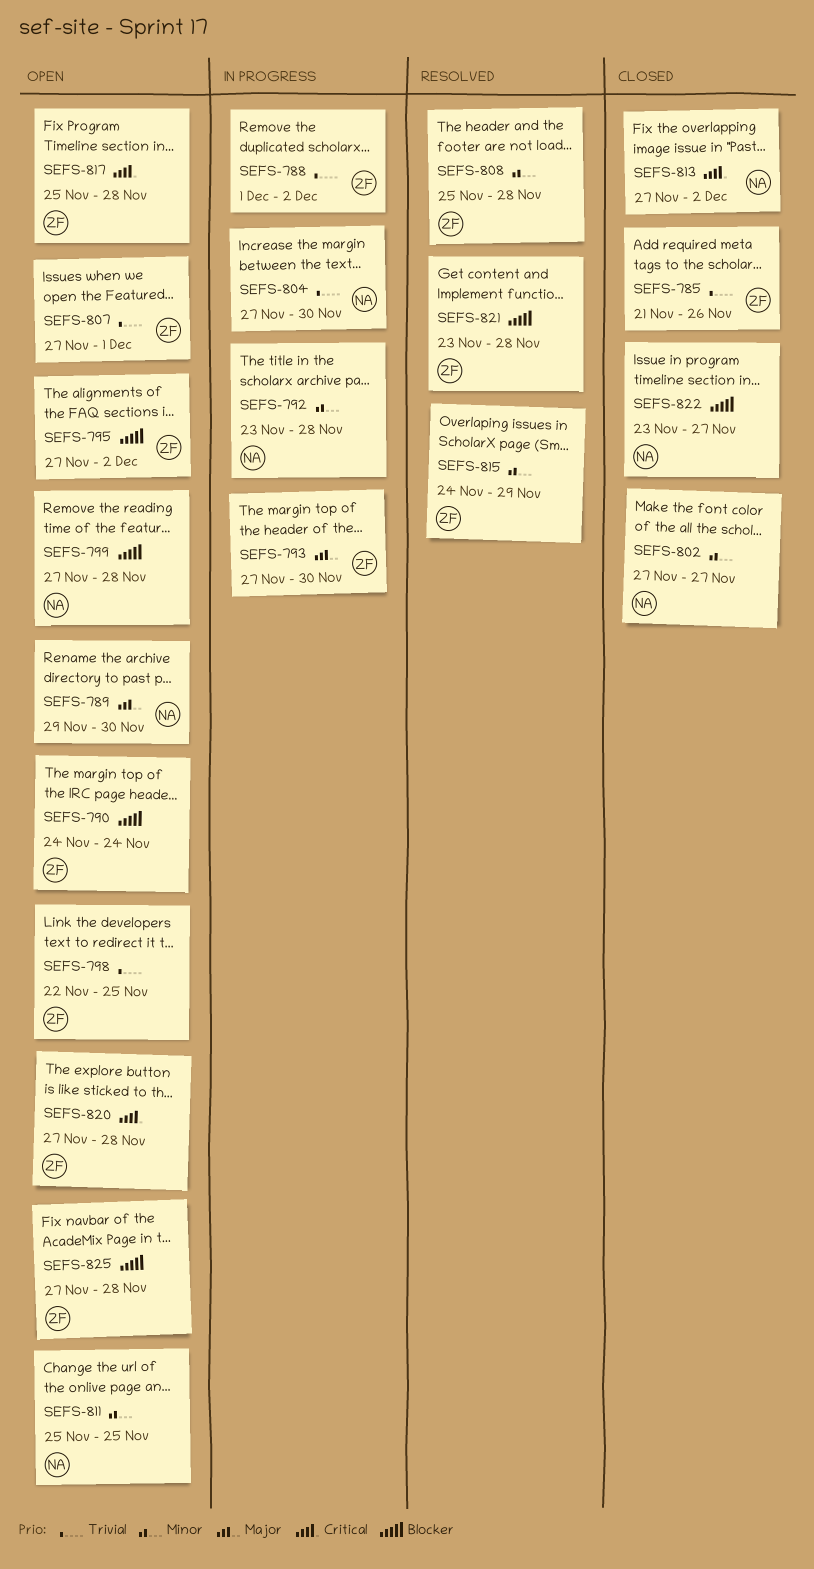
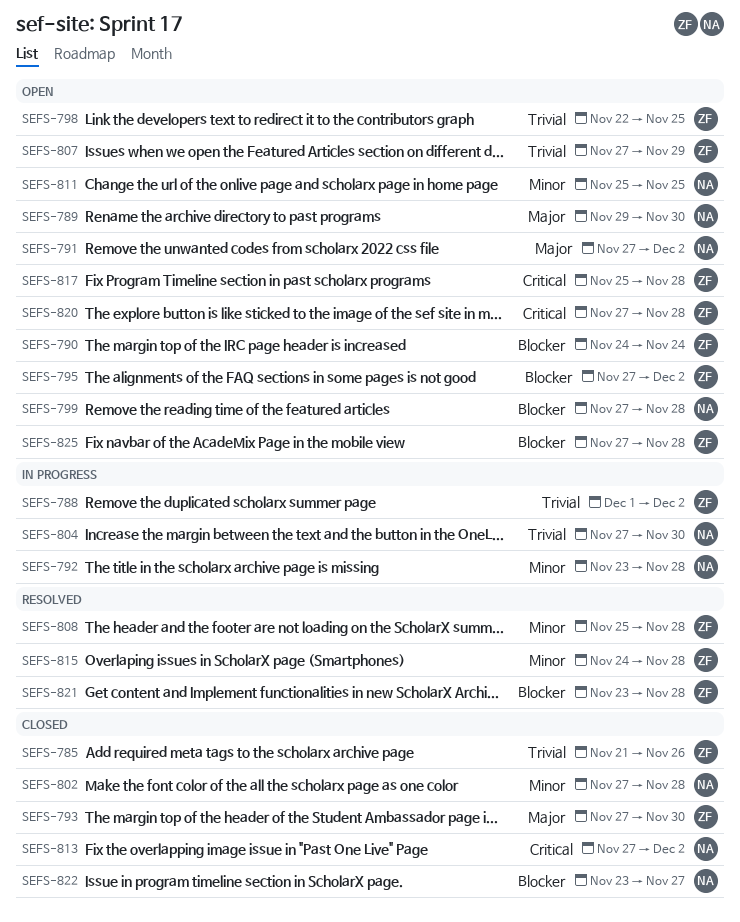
SEFS-791: none -> present
SEFS-793, status: In progress -> Closed
SEFS-802, due: Nov 27 -> Nov 28
SEFS-807, due: Dec 1 -> Nov 29
SEFS-815, due: Nov 29 -> Nov 28

